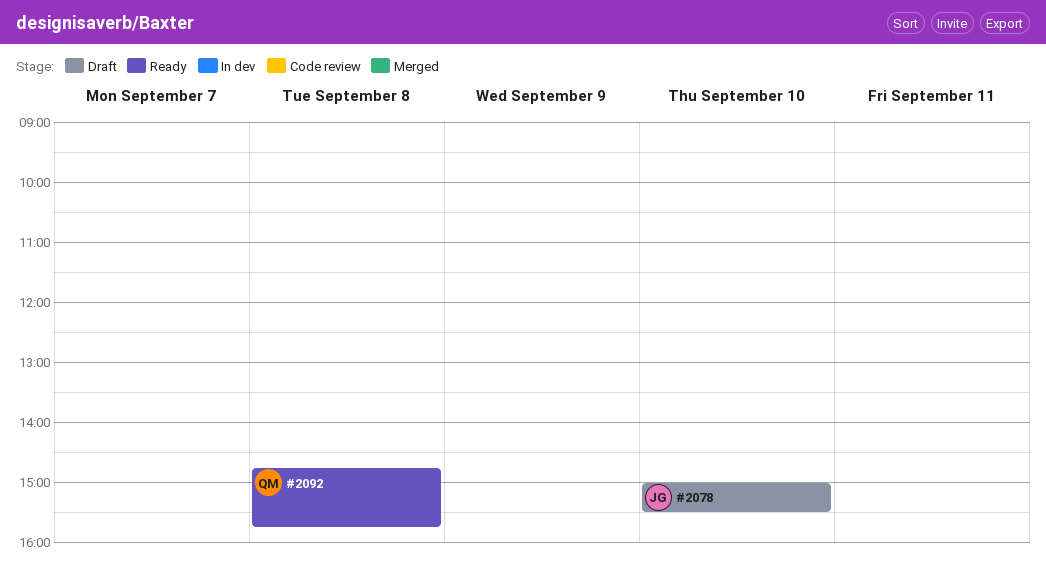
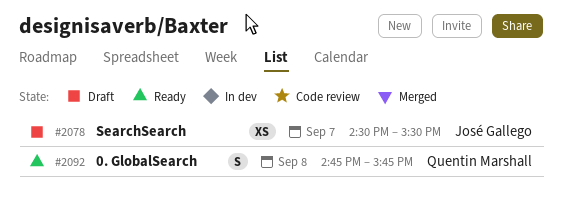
#2078, day: Sep 10 -> Sep 7
#2078, begins: 15:00 -> 14:30

